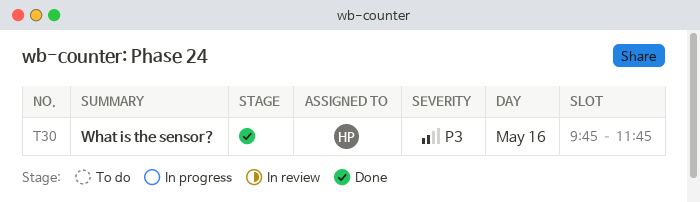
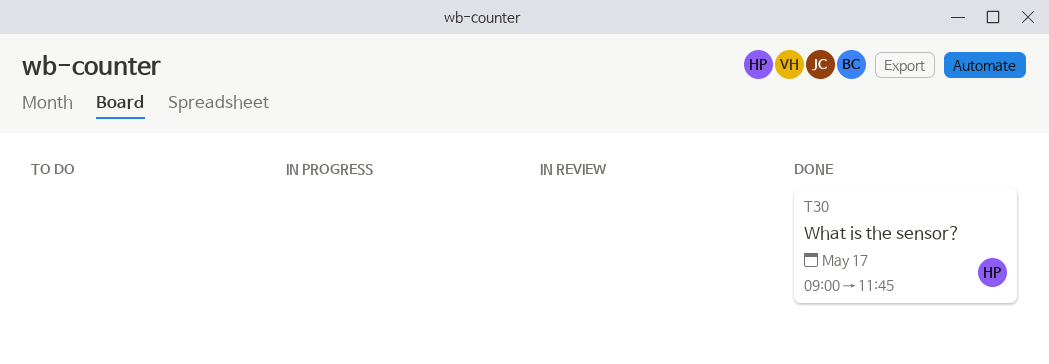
T30, day: May 16 -> May 17
T30, begins: 09:45 -> 09:00

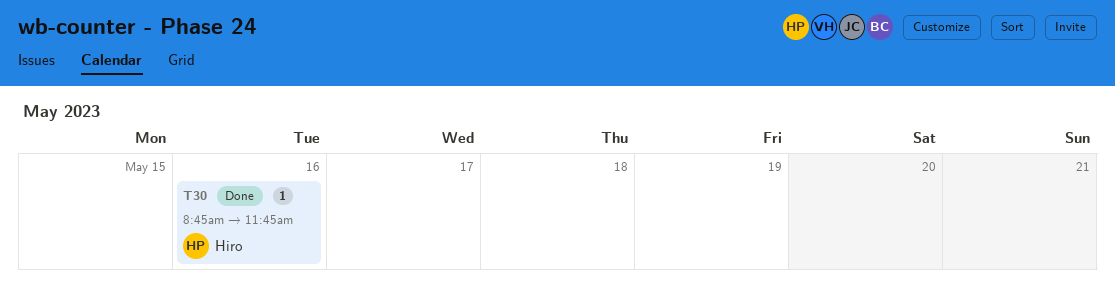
T30, day: May 17 -> May 16
T30, begins: 09:00 -> 08:45

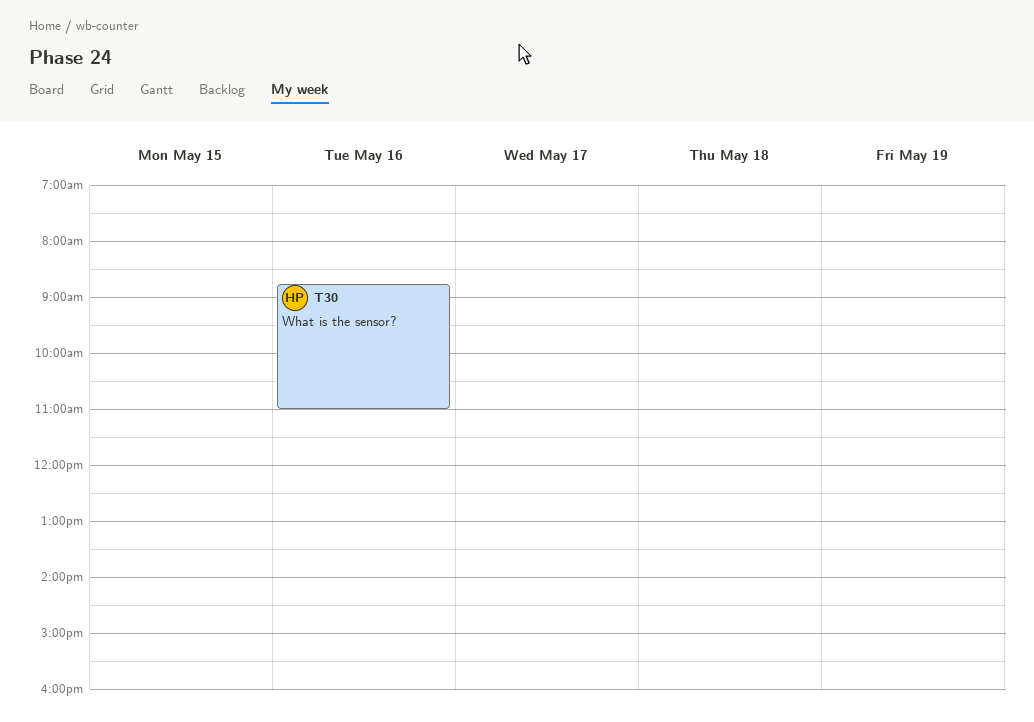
T30, ends: 11:45 -> 11:00

